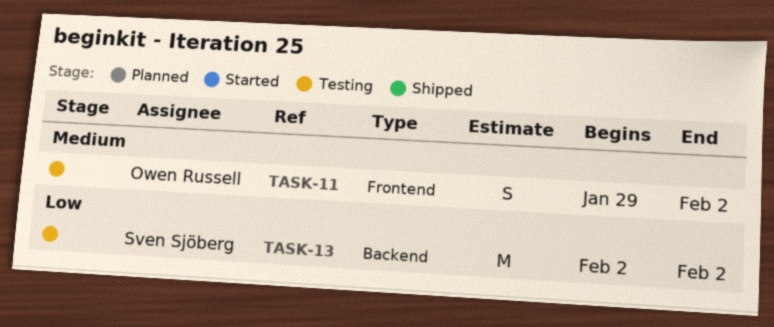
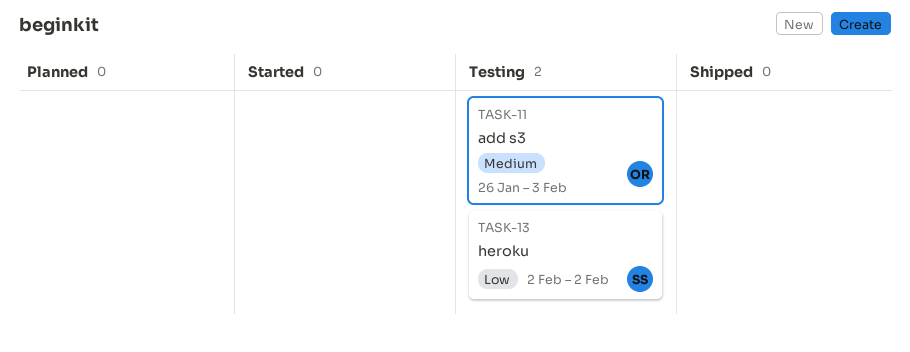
TASK-11, start: Jan 29 -> Jan 26
TASK-11, due: Feb 2 -> Feb 3

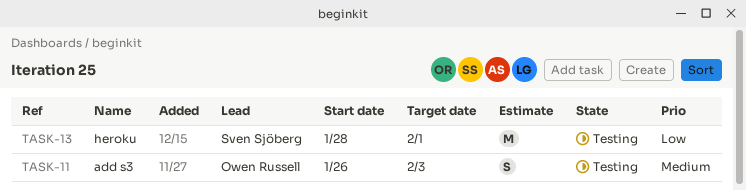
TASK-13, start: Feb 2 -> Jan 28
TASK-13, due: Feb 2 -> Feb 1

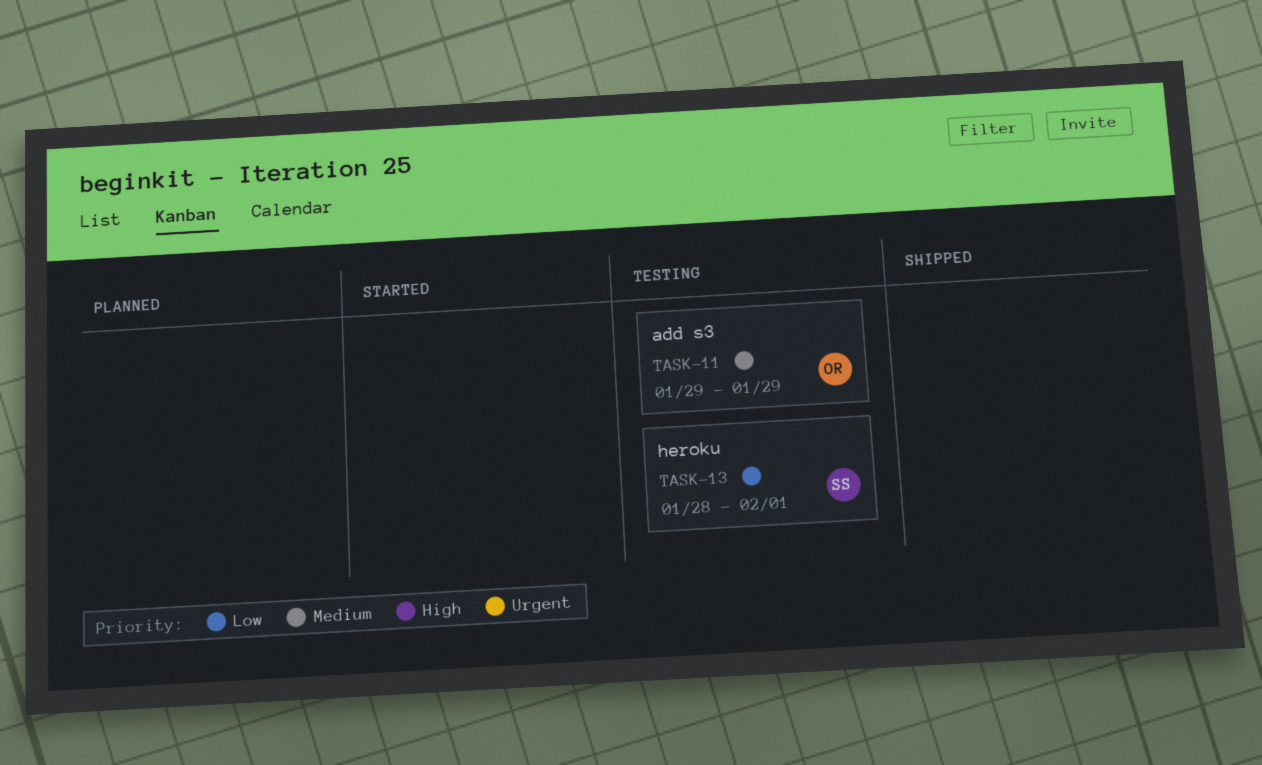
TASK-11, start: Jan 26 -> Jan 29
TASK-11, due: Feb 3 -> Jan 29

